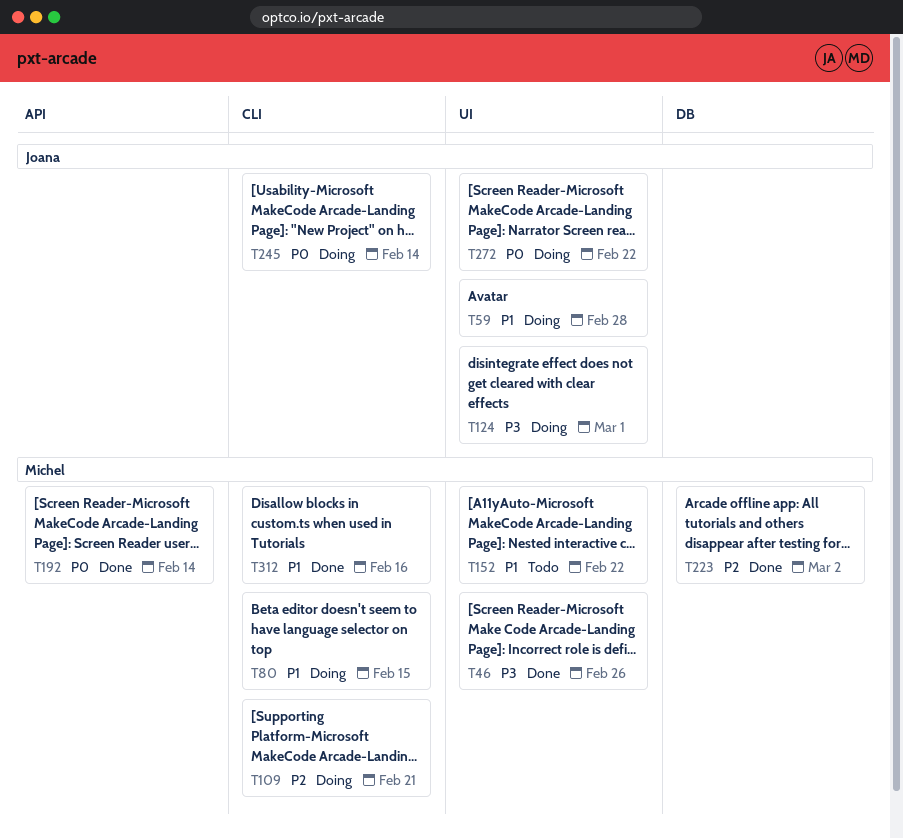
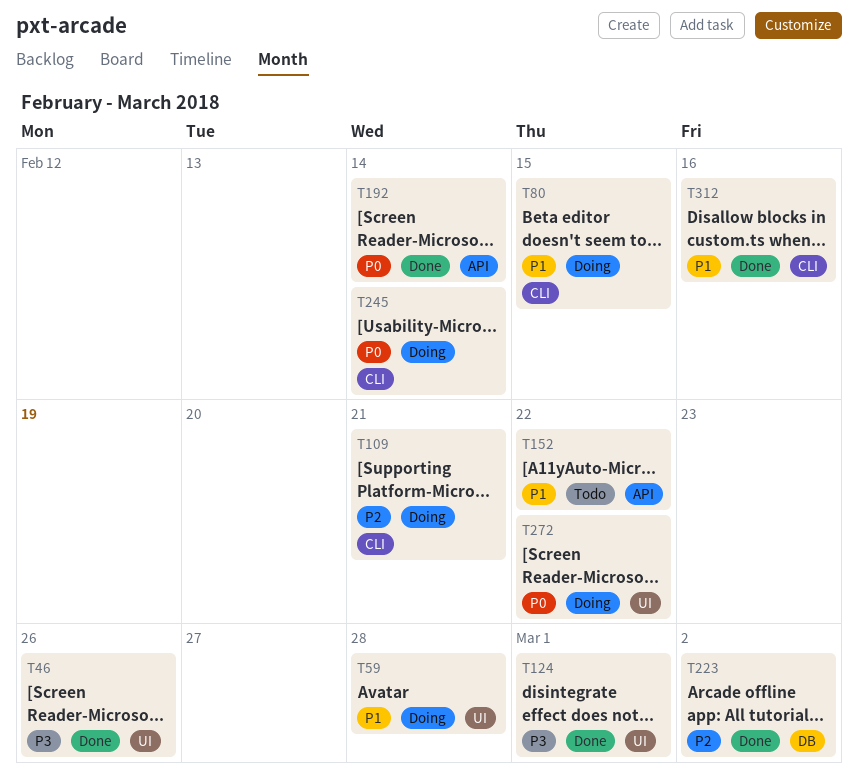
T124, status: Doing -> Done
T152, label: UI -> API

